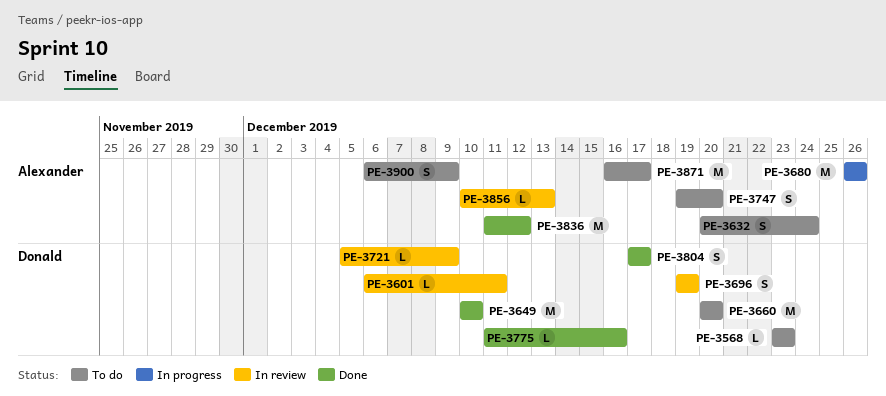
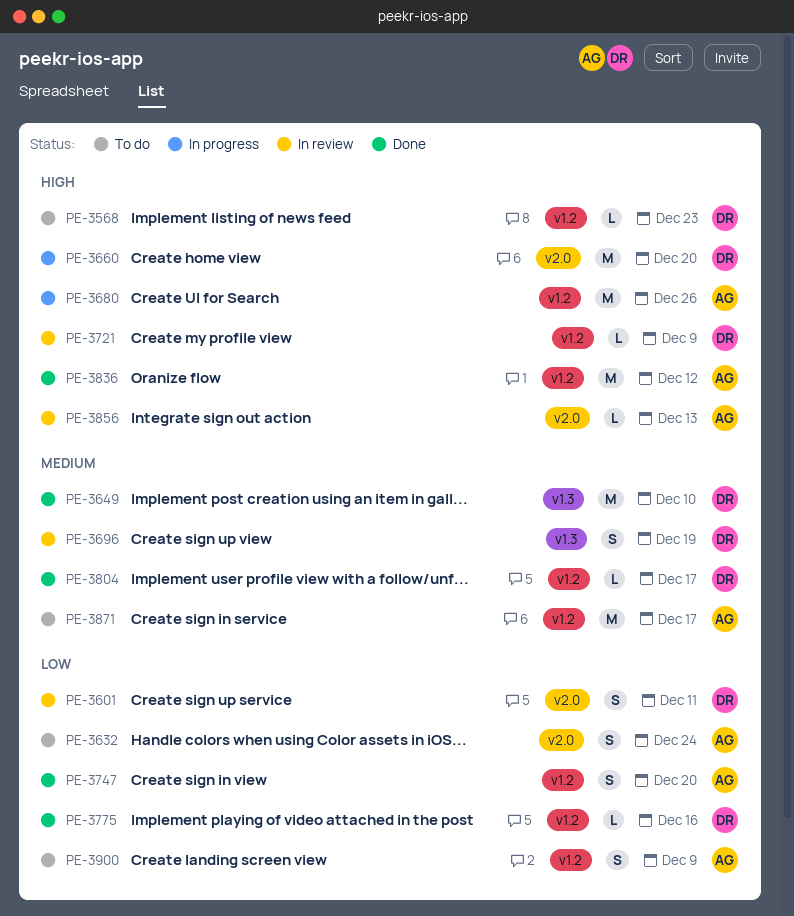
PE-3601, estimate: L -> S
PE-3660, status: To do -> In progress
PE-3747, status: To do -> Done
PE-3804, estimate: S -> L

